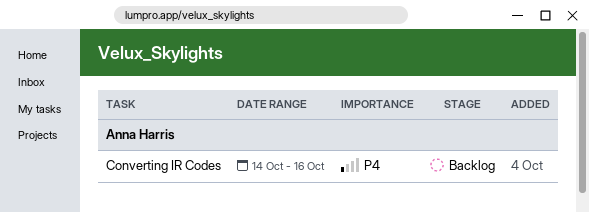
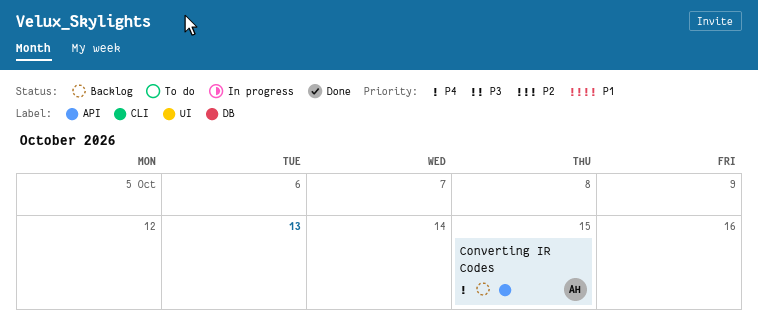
Converting IR Codes, due: Oct 16 -> Oct 15

